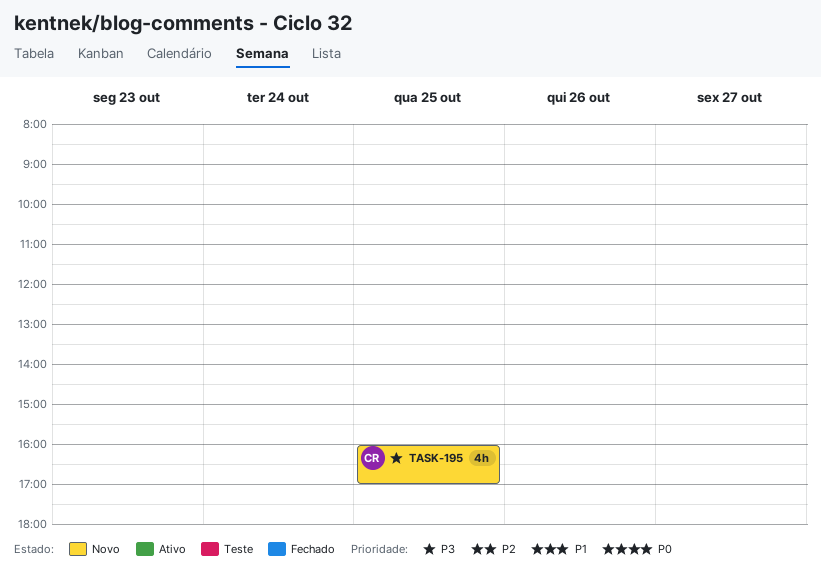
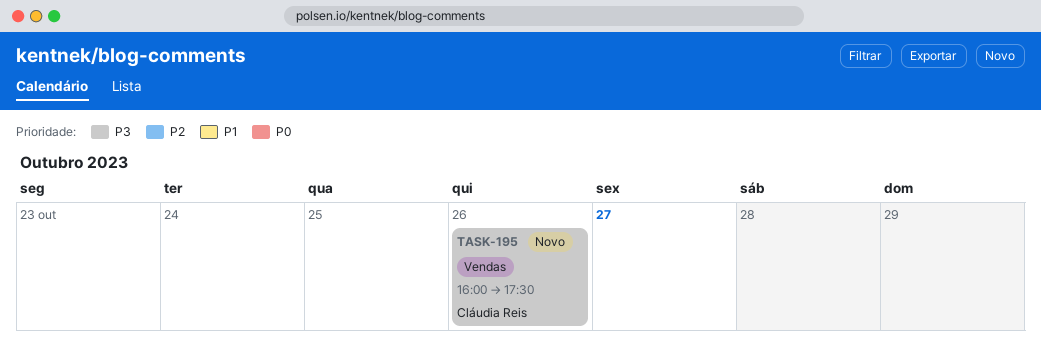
TASK-195, day: Oct 25 -> Oct 26
TASK-195, ends: 17:00 -> 17:30

